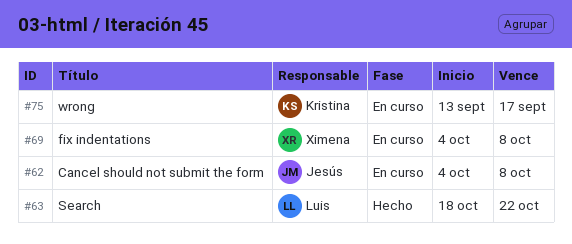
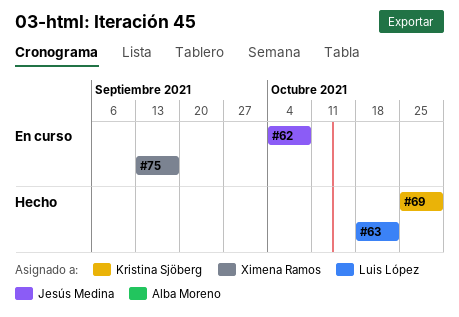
#69, status: En curso -> Hecho
#69, owner: Ximena Ramos -> Kristina Sjöberg
#69, start: Oct 4 -> Oct 25
#69, due: Oct 8 -> Oct 29
#75, owner: Kristina Sjöberg -> Ximena Ramos

